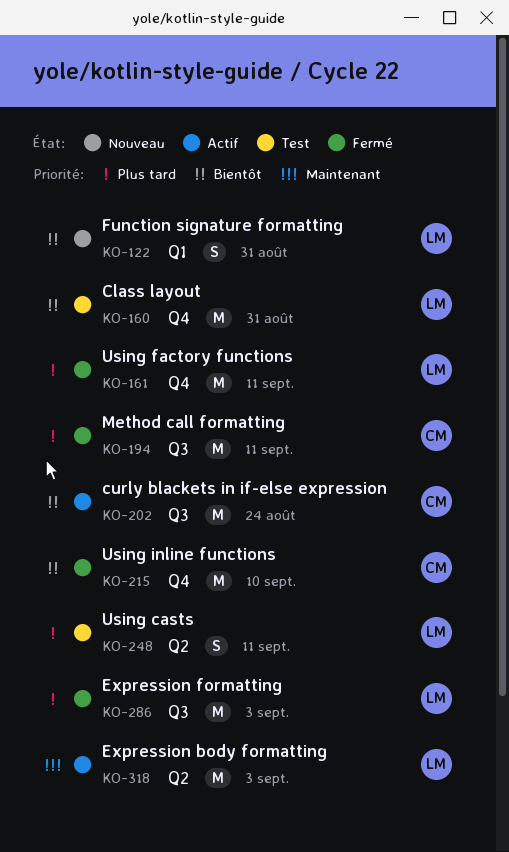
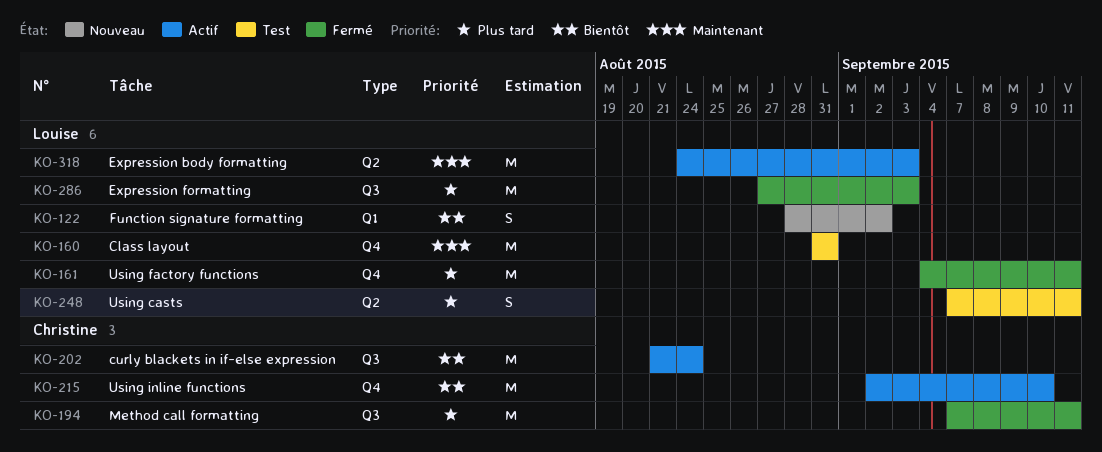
KO-122, due: Aug 31 -> Sep 2
KO-160, priority: Bientôt -> Maintenant
KO-215, status: Fermé -> Actif

